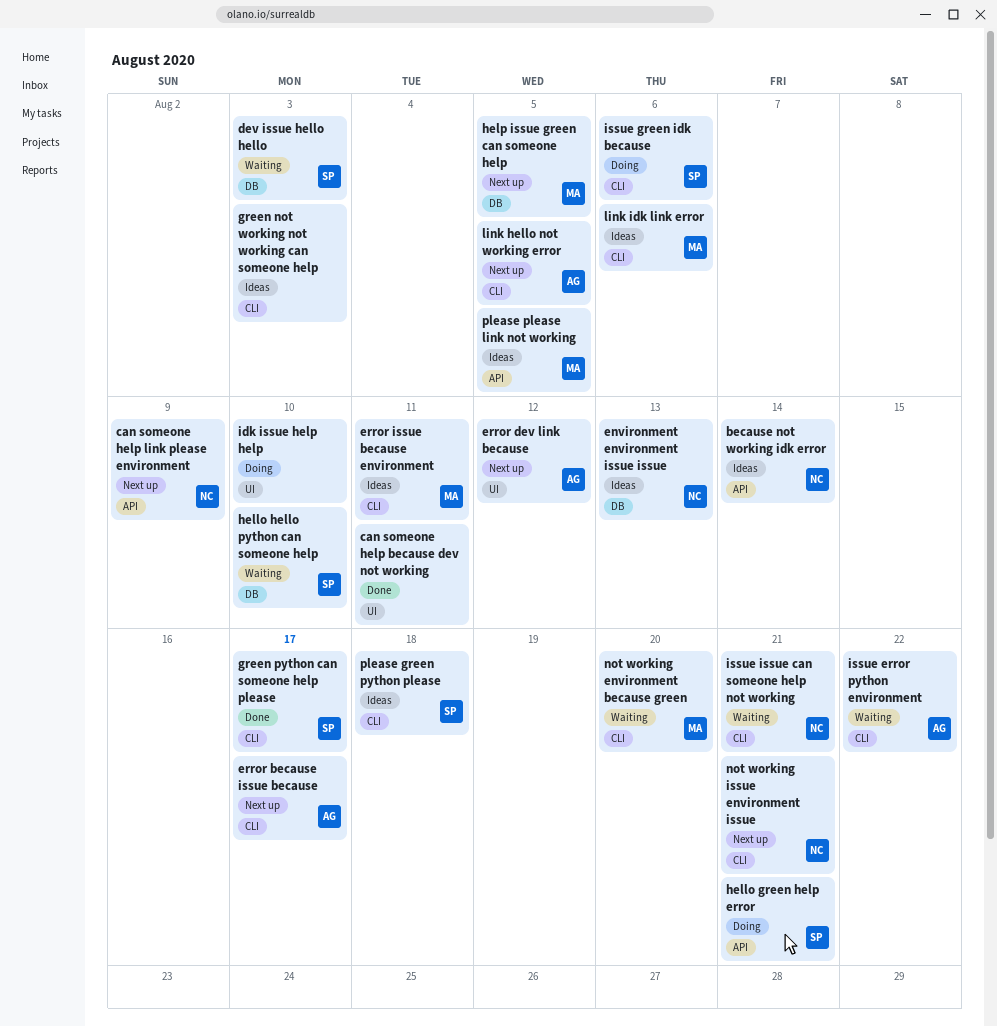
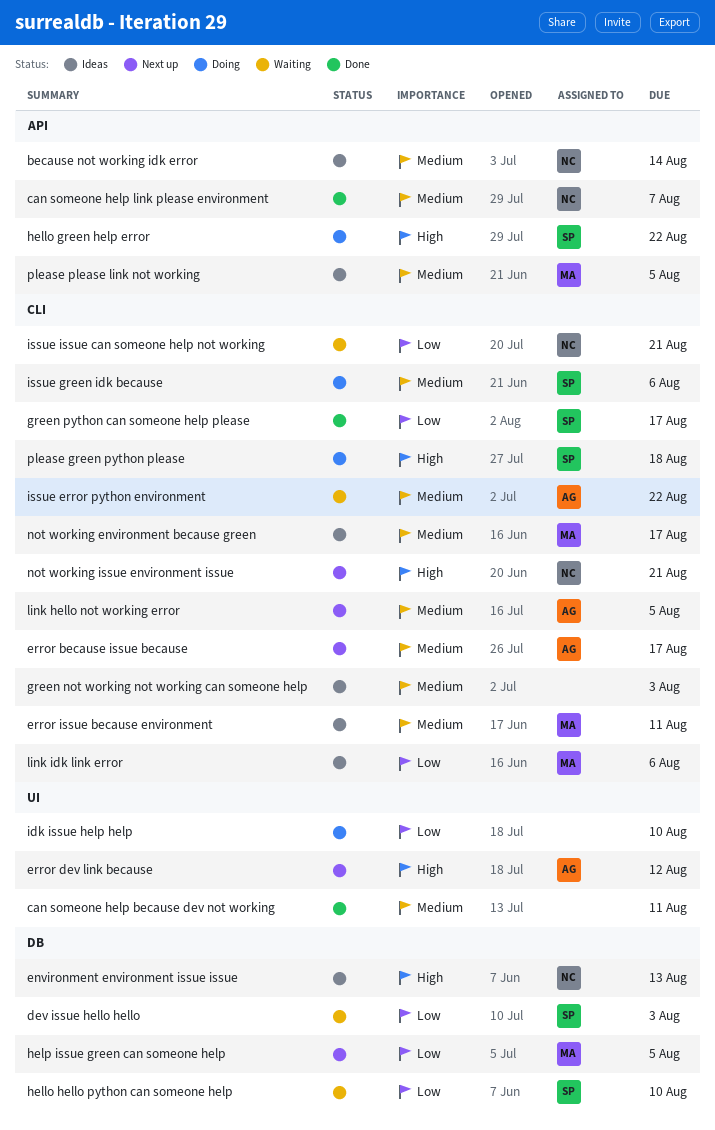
can someone help link please environment, status: Next up -> Done
can someone help link please environment, due: Aug 9 -> Aug 7
hello green help error, due: Aug 21 -> Aug 22
not working environment because green, status: Waiting -> Ideas
not working environment because green, due: Aug 20 -> Aug 17
please green python please, status: Ideas -> Doing

